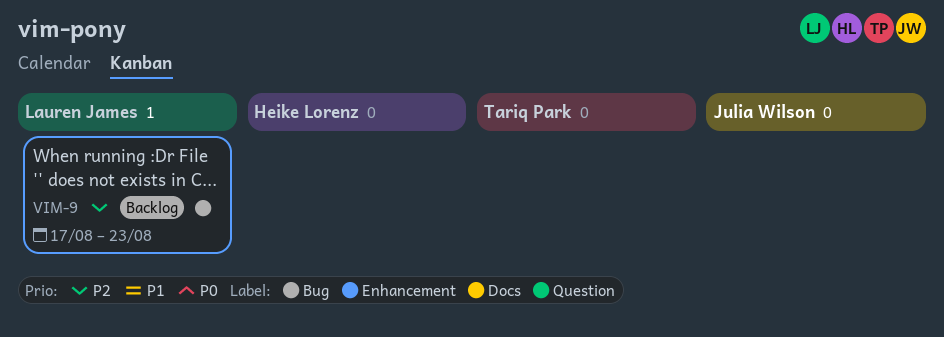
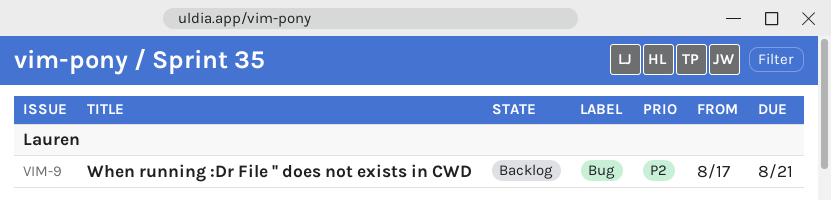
VIM-9, due: Aug 23 -> Aug 21

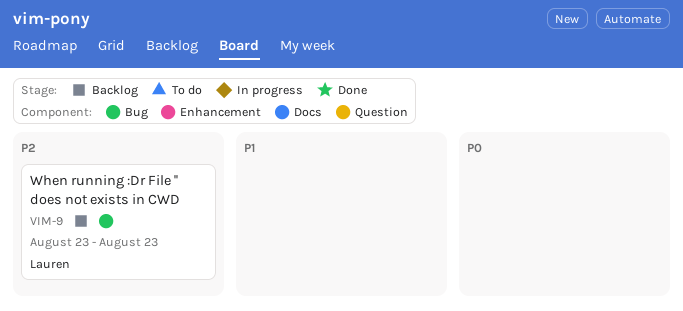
VIM-9, start: Aug 17 -> Aug 23
VIM-9, due: Aug 21 -> Aug 23

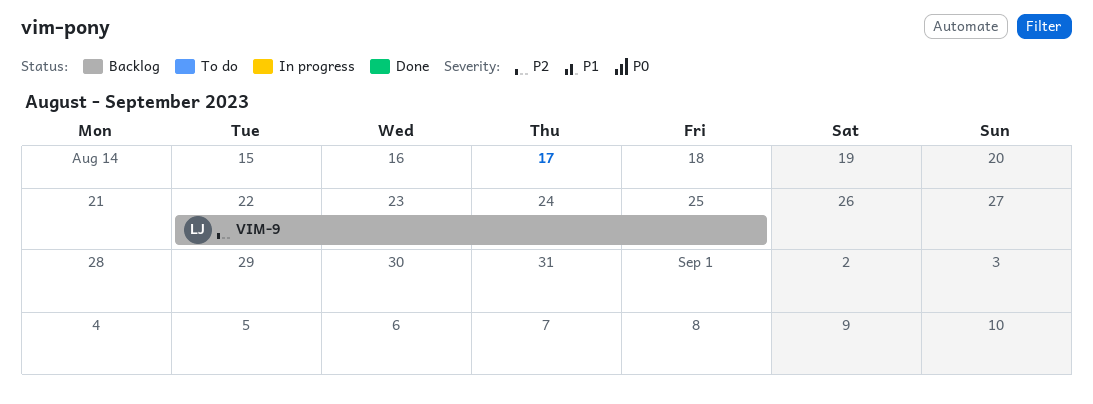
VIM-9, start: Aug 23 -> Aug 22
VIM-9, due: Aug 23 -> Aug 25

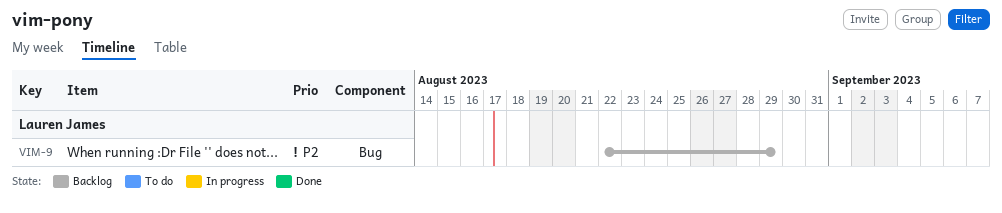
VIM-9, due: Aug 25 -> Aug 29

